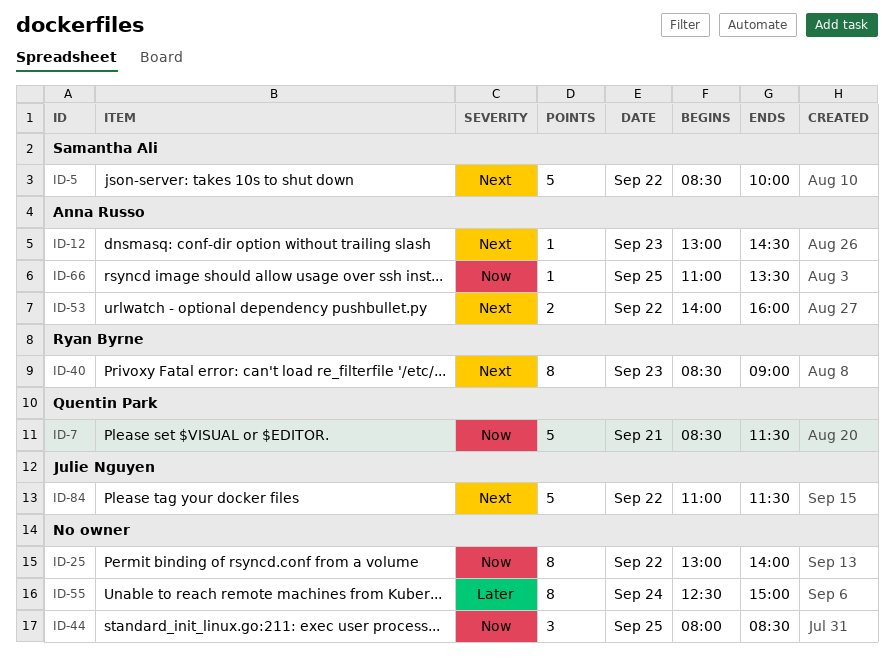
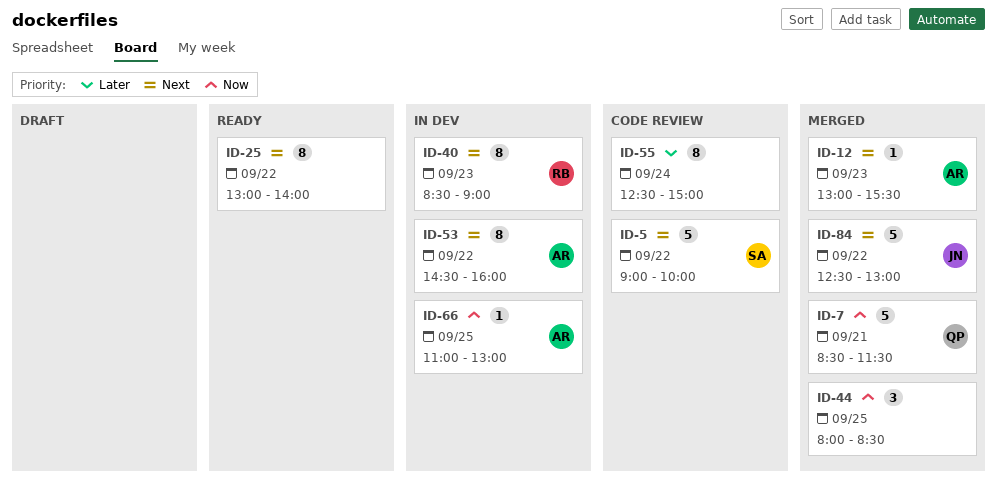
ID-5, begins: 08:30 -> 09:00
ID-12, ends: 14:30 -> 15:30
ID-25, priority: Now -> Next
ID-53, estimate: 2 -> 8
ID-53, begins: 14:00 -> 14:30
ID-66, ends: 13:30 -> 13:00
ID-84, begins: 11:00 -> 12:30
ID-84, ends: 11:30 -> 13:00

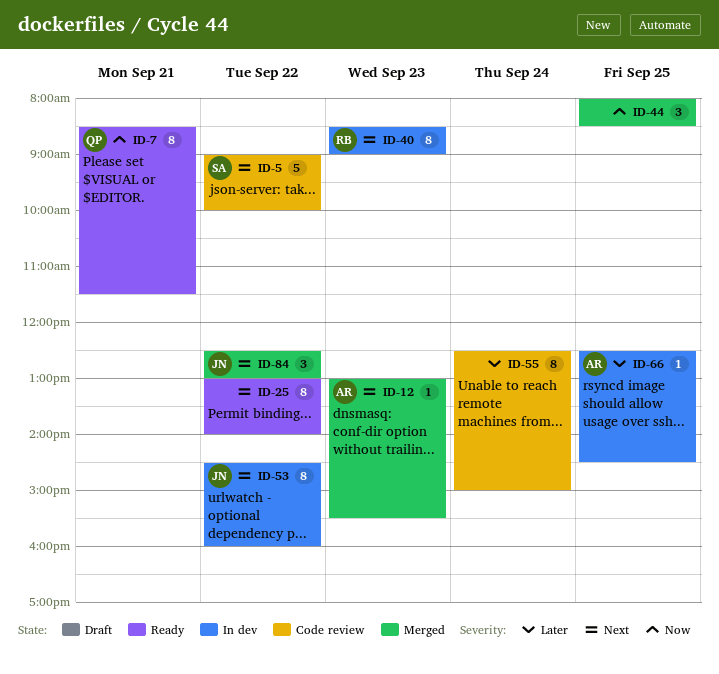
ID-7, status: Merged -> Ready
ID-7, estimate: 5 -> 8
ID-53, owner: AR -> JN
ID-66, priority: Now -> Later
ID-66, begins: 11:00 -> 12:30
ID-66, ends: 13:00 -> 14:30
ID-84, estimate: 5 -> 3

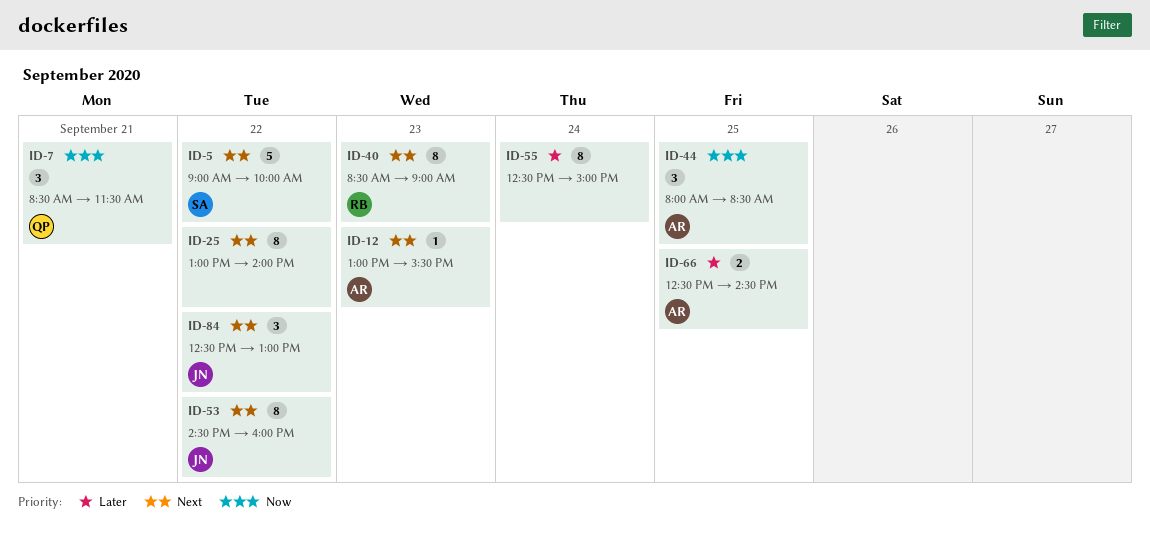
ID-7, estimate: 8 -> 3
ID-44, owner: none -> AR
ID-66, estimate: 1 -> 2

